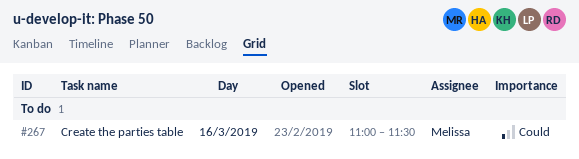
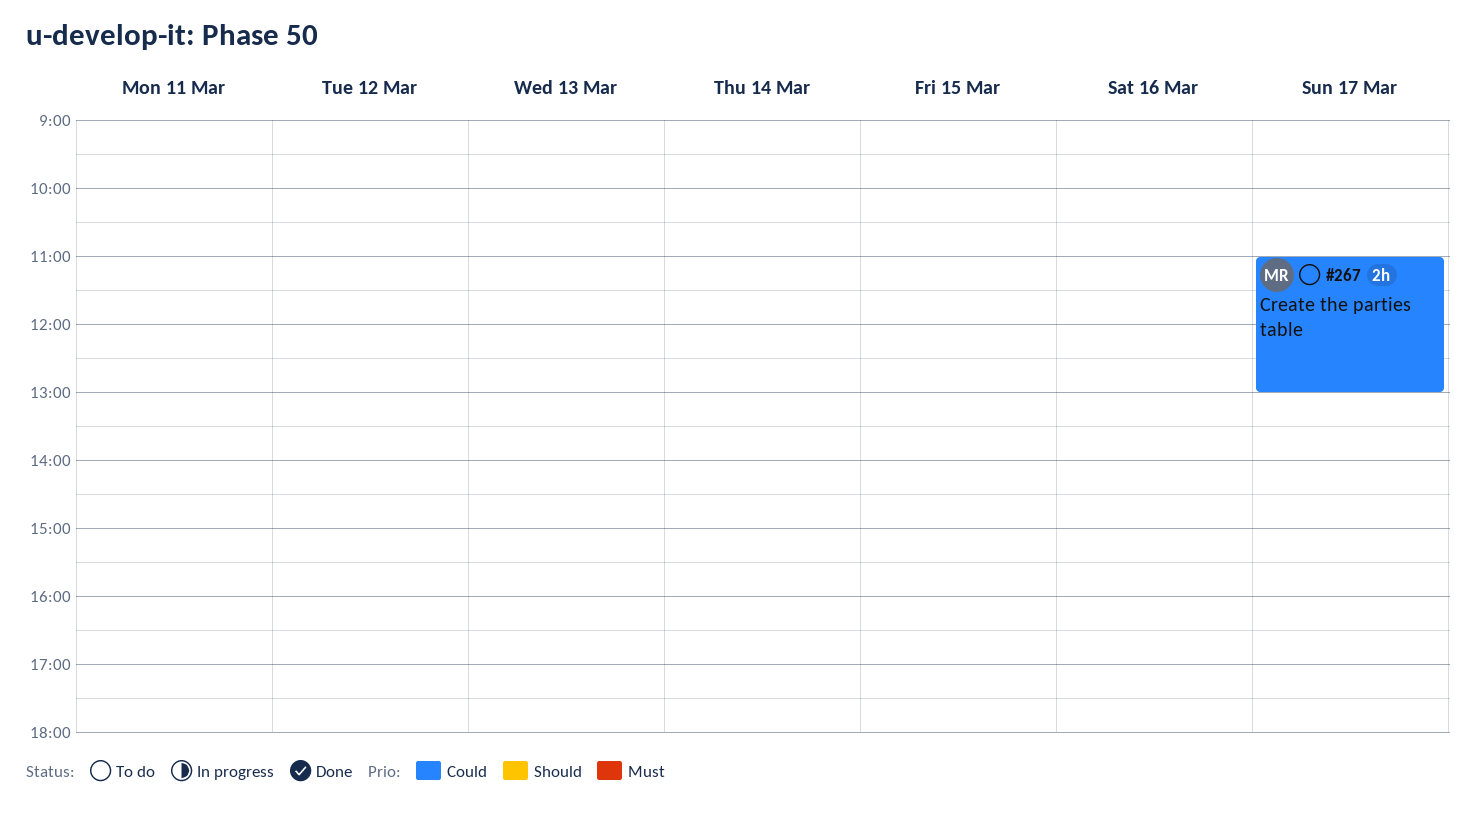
#267, day: Mar 16 -> Mar 17
#267, ends: 11:30 -> 13:00

